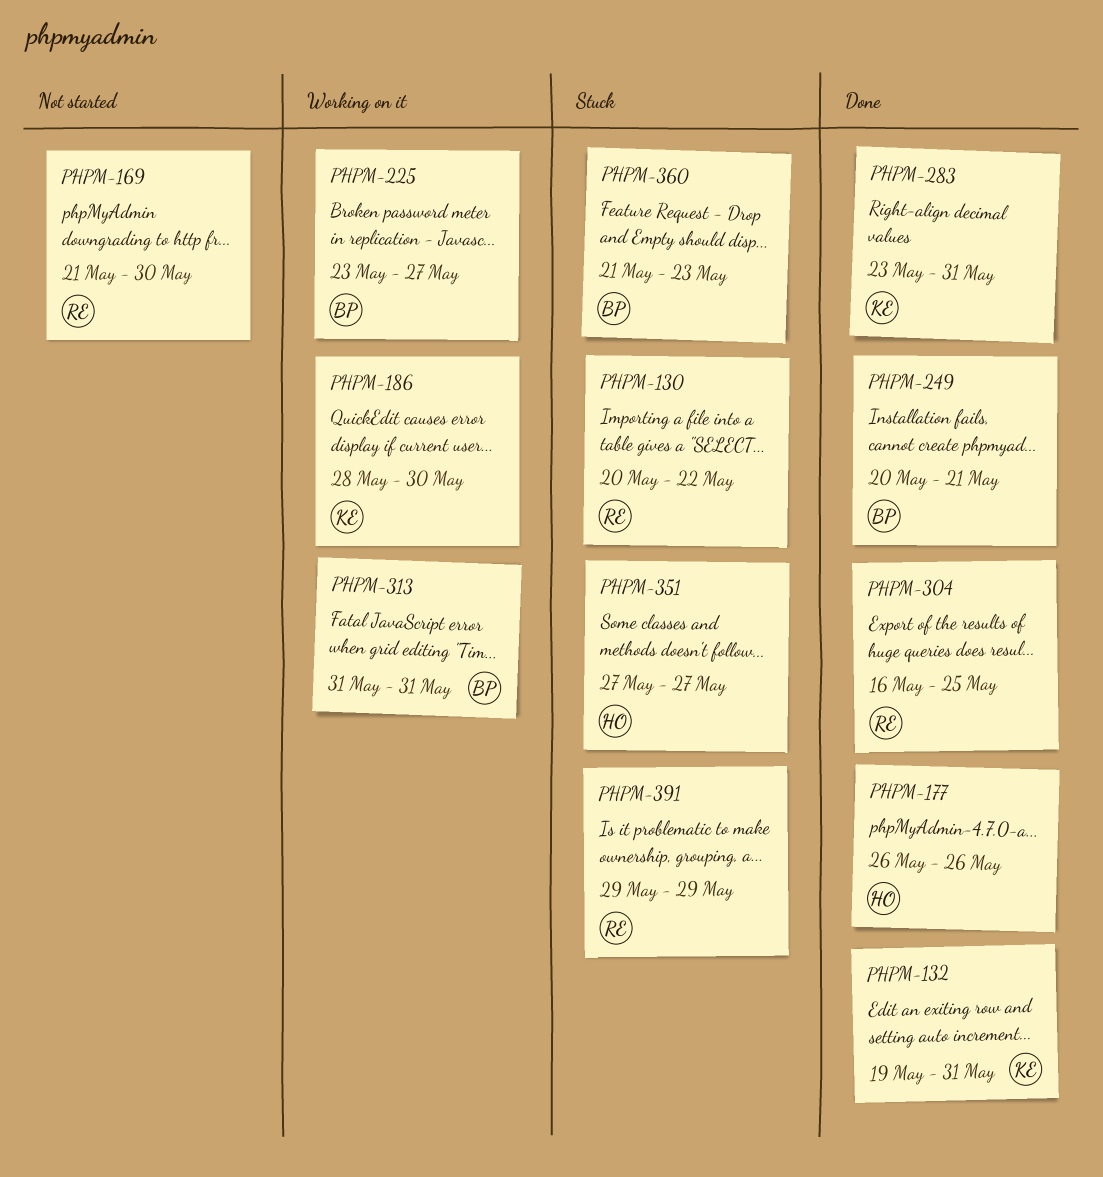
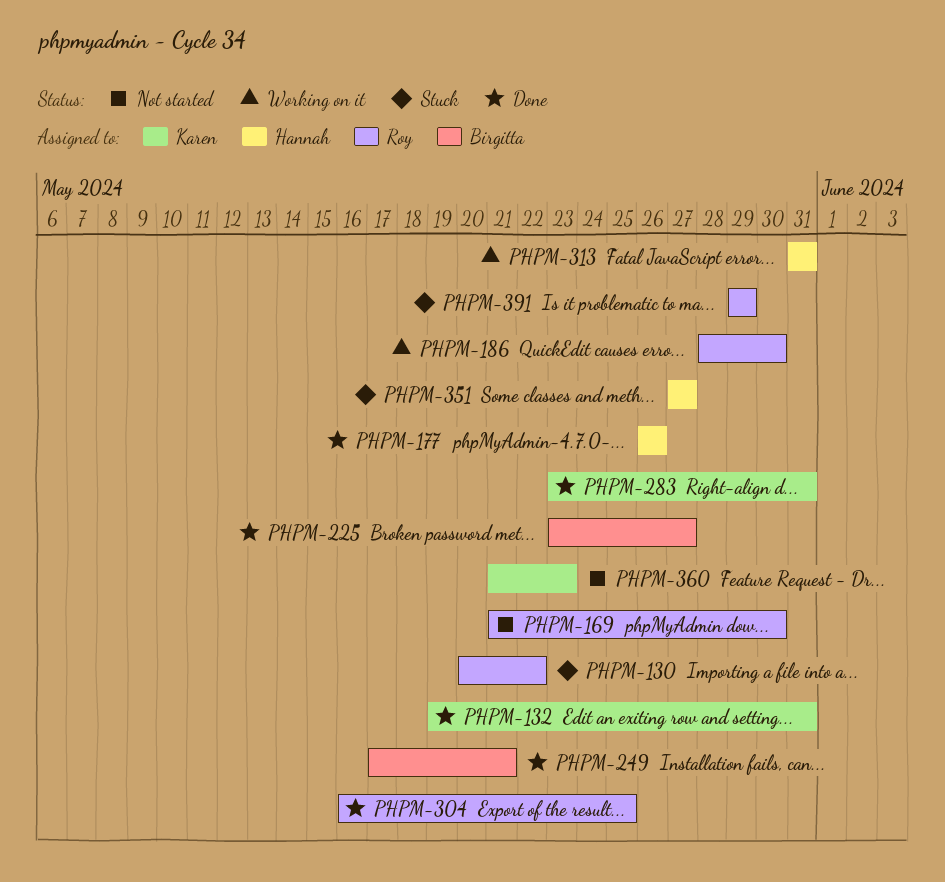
PHPM-186, owner: Karen -> Roy
PHPM-225, status: Working on it -> Done
PHPM-249, start: May 20 -> May 17
PHPM-313, owner: Birgitta -> Hannah
PHPM-360, status: Stuck -> Not started
PHPM-360, owner: Birgitta -> Karen

